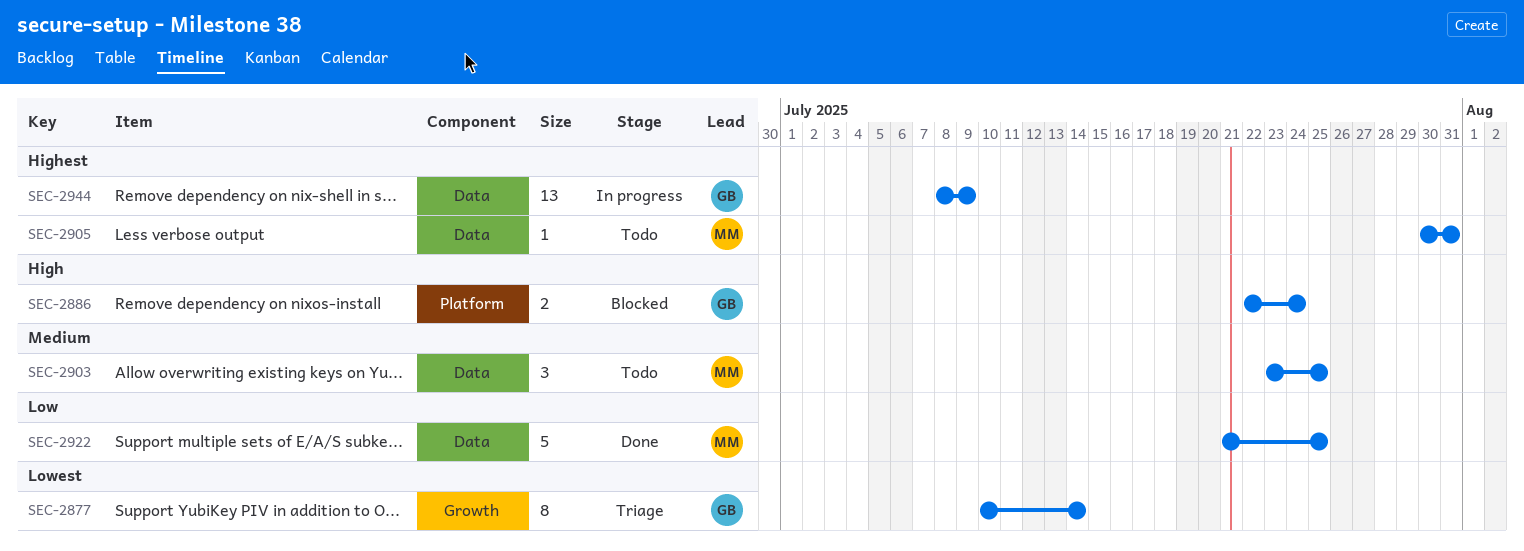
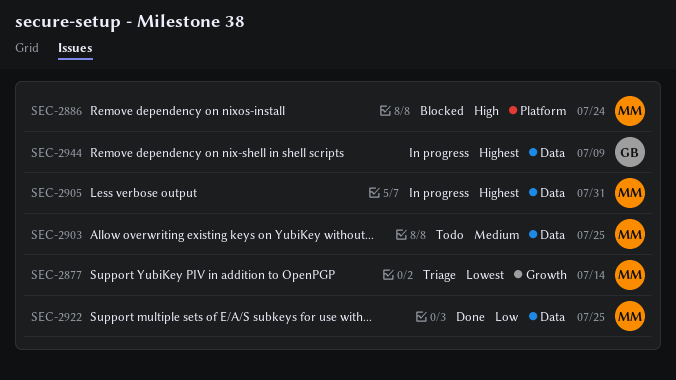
SEC-2877, owner: GB -> MM
SEC-2886, owner: GB -> MM
SEC-2905, status: Todo -> In progress

